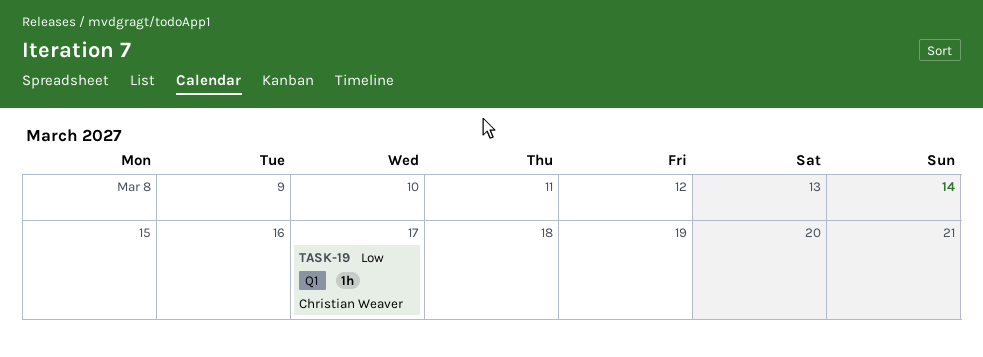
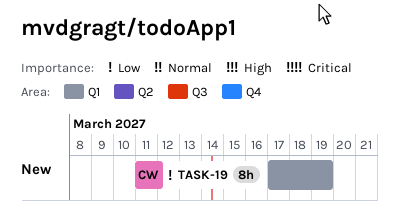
TASK-19, estimate: 1h -> 8h
TASK-19, due: Mar 17 -> Mar 19

